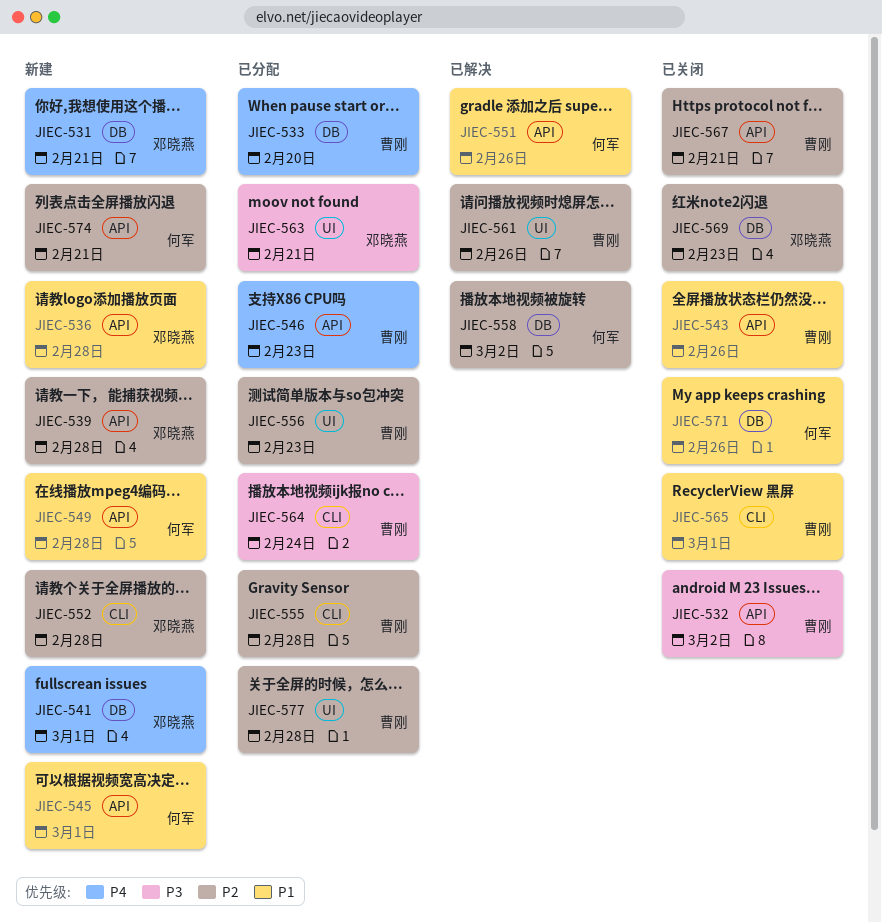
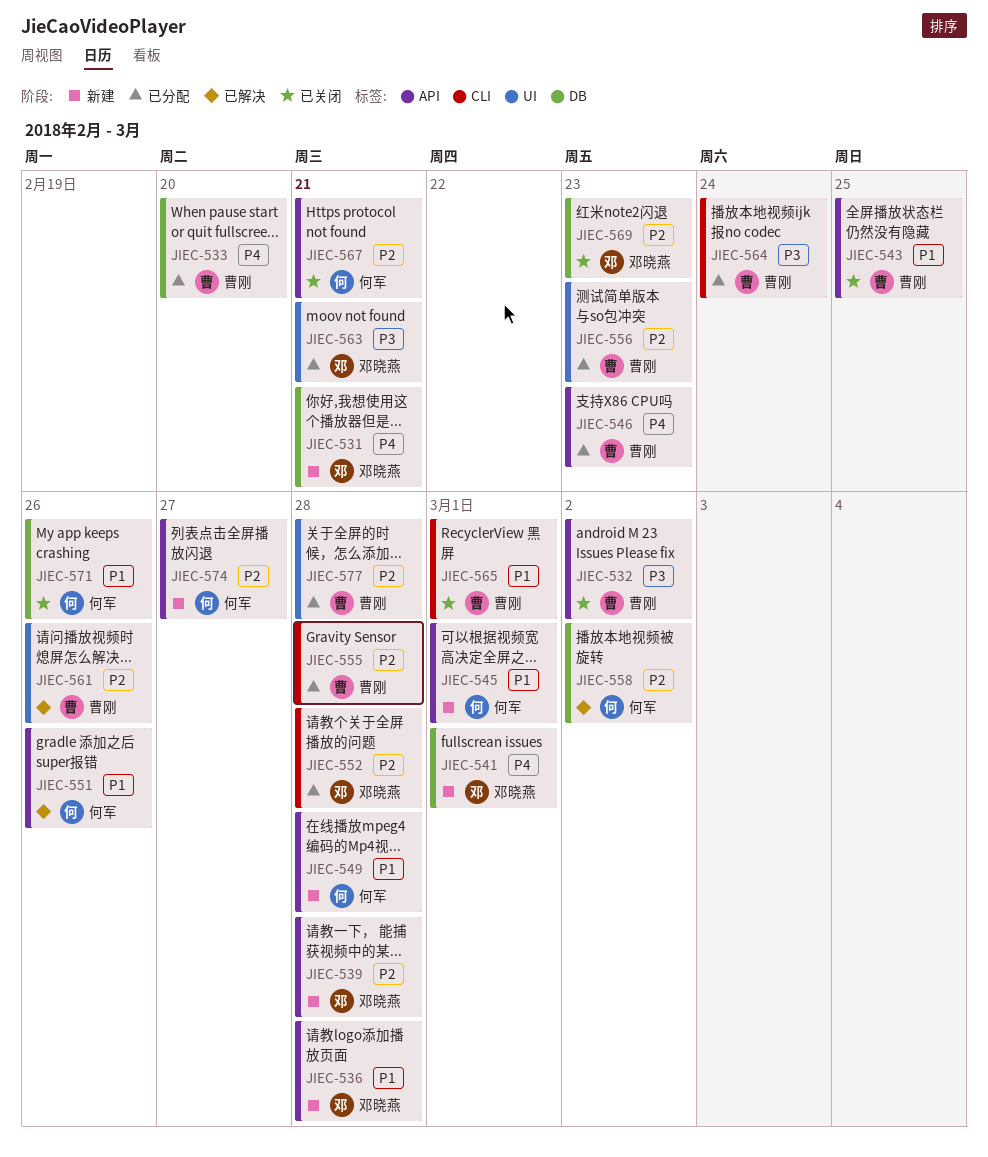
JIEC-543, due: Feb 26 -> Feb 25
JIEC-552, status: 新建 -> 已分配
JIEC-567, owner: 曹刚 -> 何军
JIEC-574, due: Feb 21 -> Feb 27

